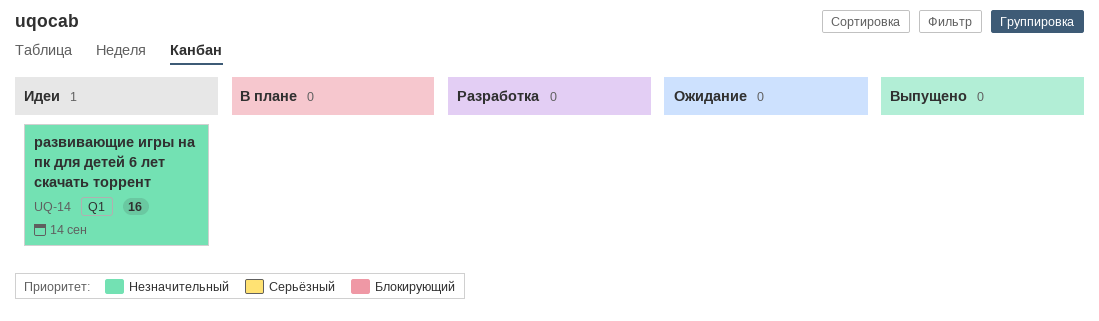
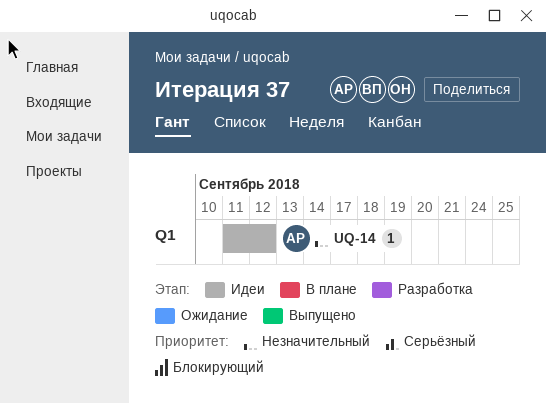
UQ-14, estimate: 16 -> 1
UQ-14, due: Sep 14 -> Sep 12

